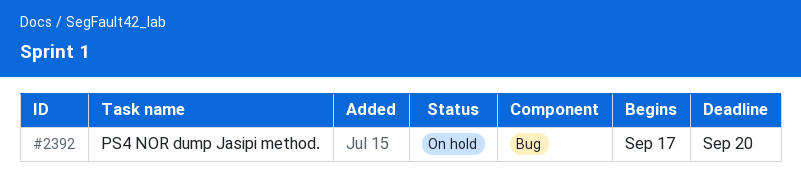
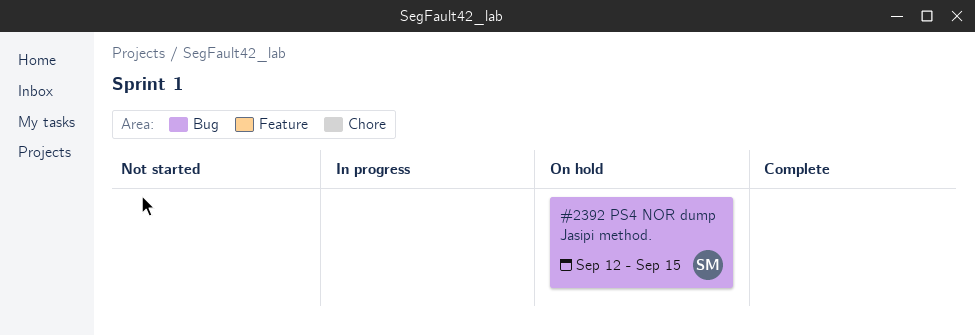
#2392, start: Sep 17 -> Sep 12
#2392, due: Sep 20 -> Sep 15

